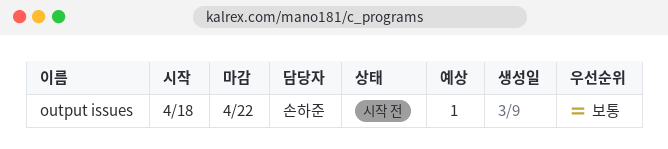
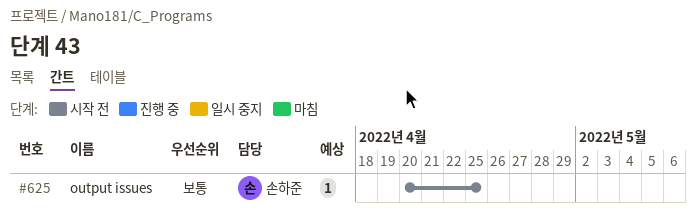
output issues, start: Apr 18 -> Apr 20
output issues, due: Apr 22 -> Apr 25

